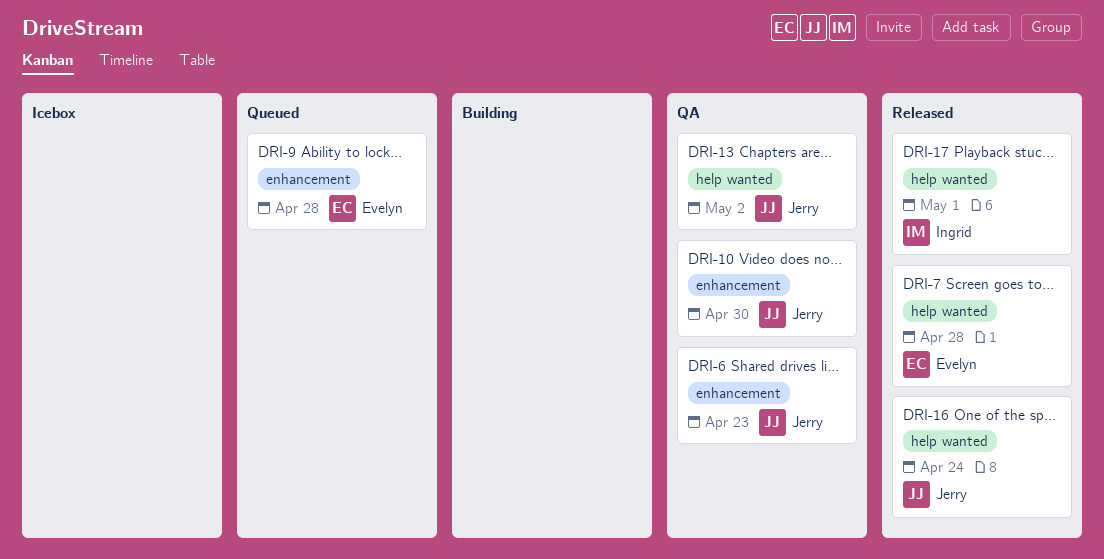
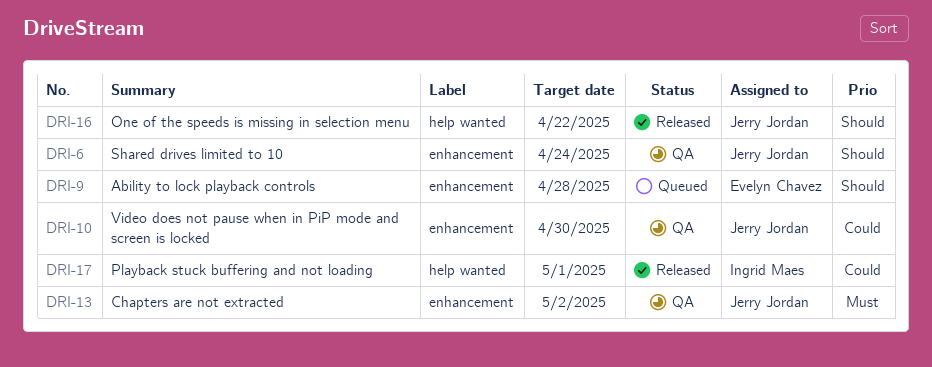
DRI-6, due: Apr 23 -> Apr 24
DRI-7: present -> none
DRI-13, label: help wanted -> enhancement
DRI-16, due: Apr 24 -> Apr 22

